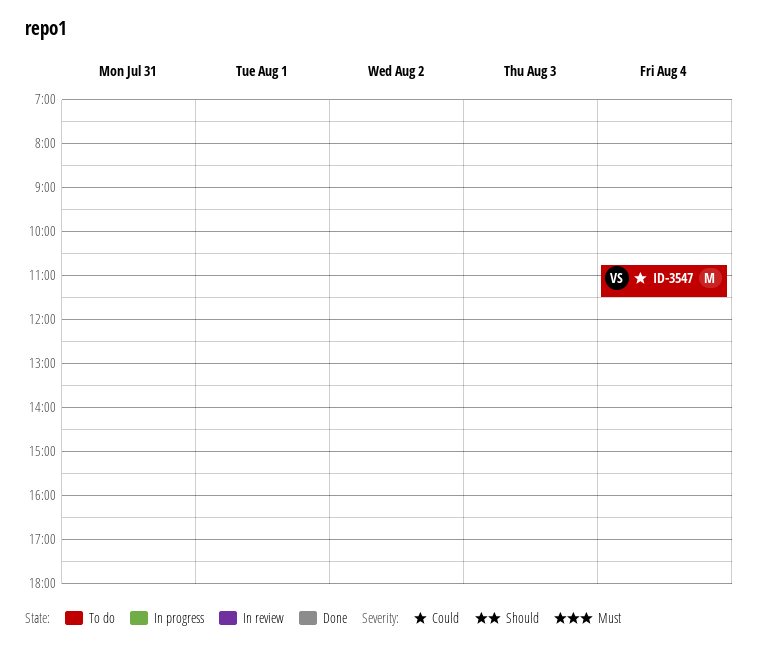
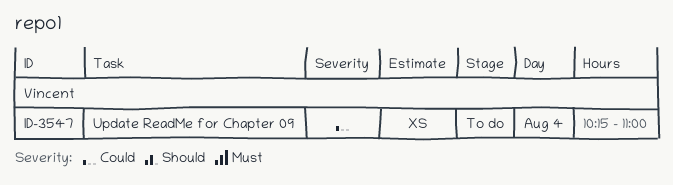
ID-3547, estimate: M -> XS
ID-3547, begins: 10:45 -> 10:15
ID-3547, ends: 11:30 -> 11:00

